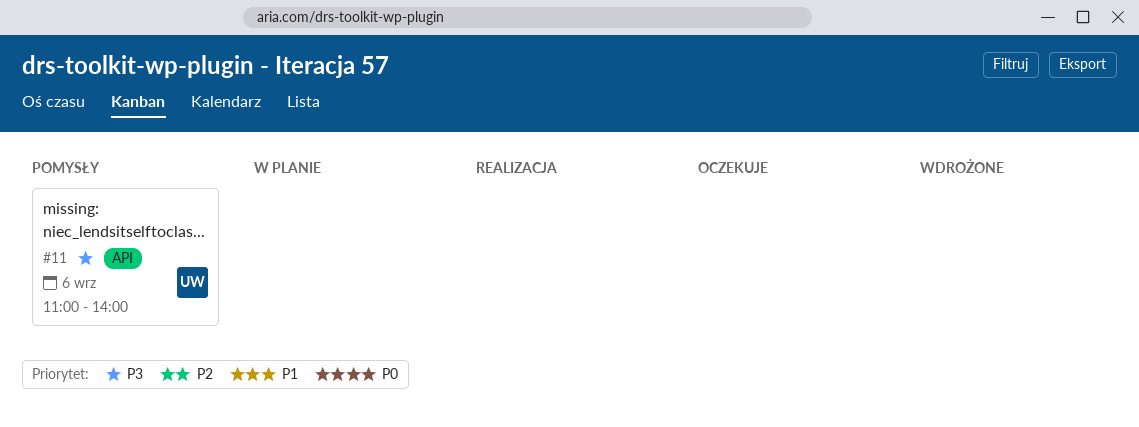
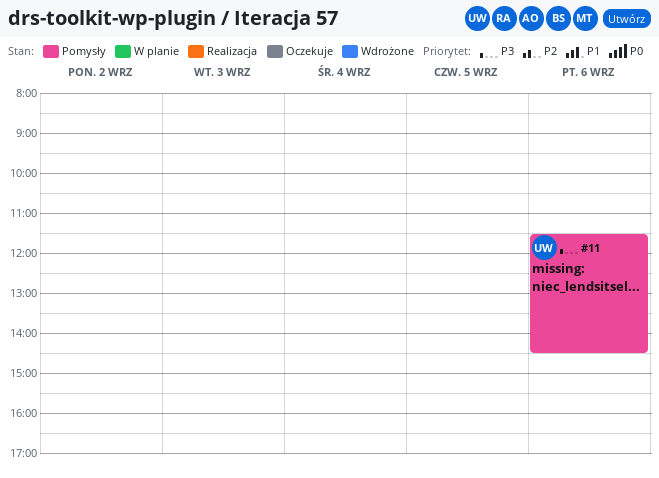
#11, begins: 11:00 -> 11:30
#11, ends: 14:00 -> 14:30

